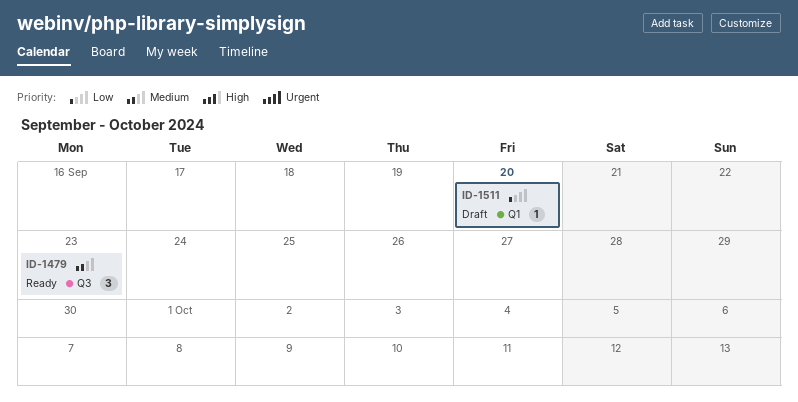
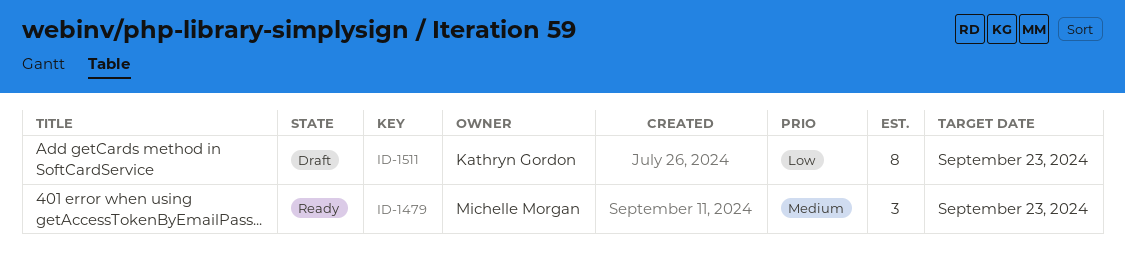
ID-1511, estimate: 1 -> 8
ID-1511, due: Sep 20 -> Sep 23

